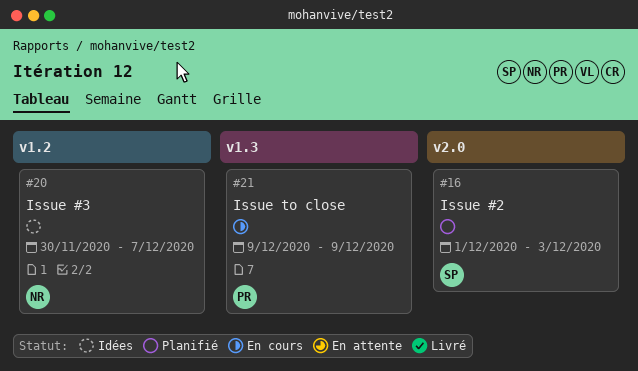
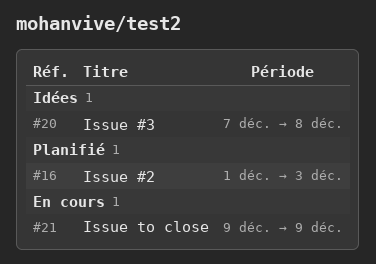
#20, start: Nov 30 -> Dec 7
#20, due: Dec 7 -> Dec 8

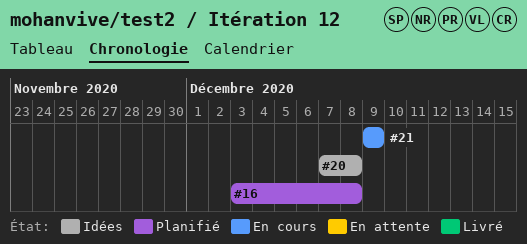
#16, start: Dec 1 -> Dec 3
#16, due: Dec 3 -> Dec 8

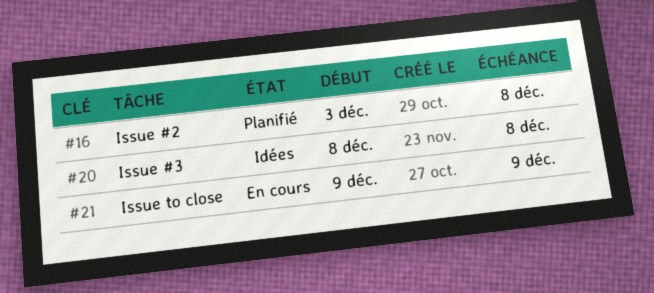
#20, start: Dec 7 -> Dec 8

